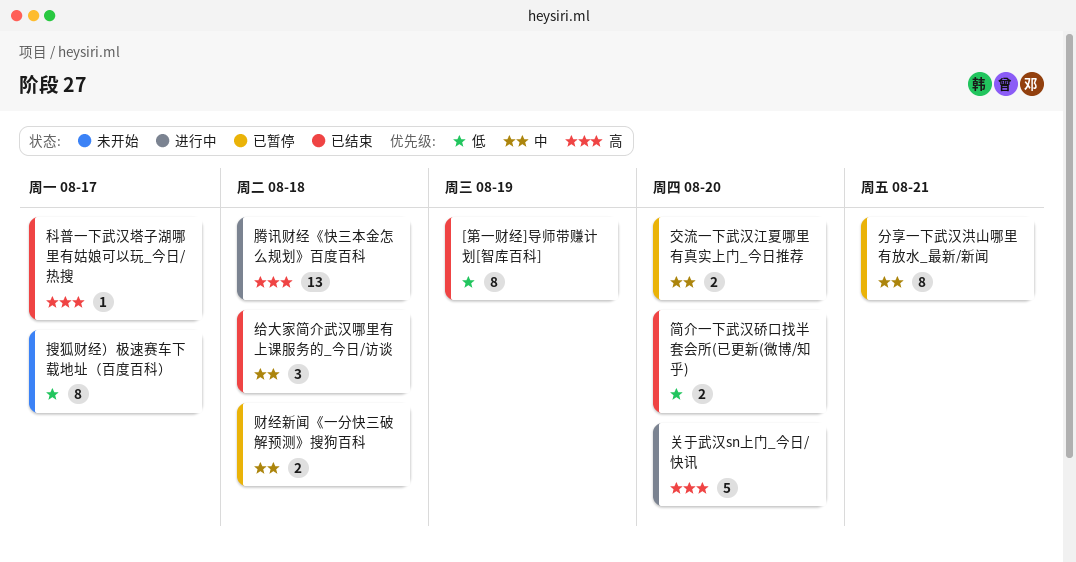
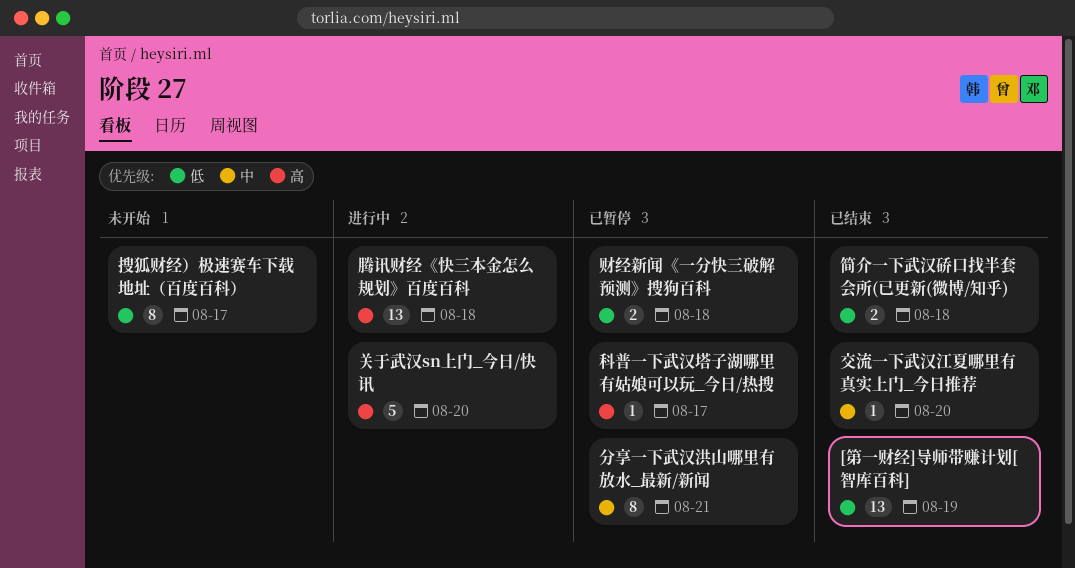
[第一财经]导师带赚计划[智库百科], estimate: 8 -> 13
交流一下武汉江夏哪里有真实上门_今日推荐, status: 已暂停 -> 已结束
交流一下武汉江夏哪里有真实上门_今日推荐, estimate: 2 -> 1
科普一下武汉塔子湖哪里有姑娘可以玩_今日/热搜, status: 已结束 -> 已暂停
简介一下武汉硚口找半套会所(已更新(微博/知乎), due: Aug 20 -> Aug 18
给大家简介武汉哪里有上课服务的_今日/访谈: present -> none
财经新闻《一分快三破解预测》搜狗百科, priority: 中 -> 低

